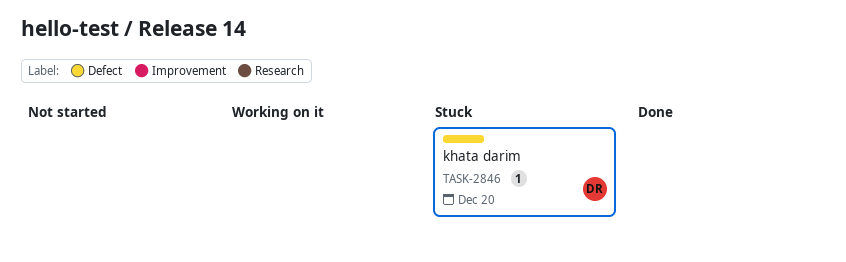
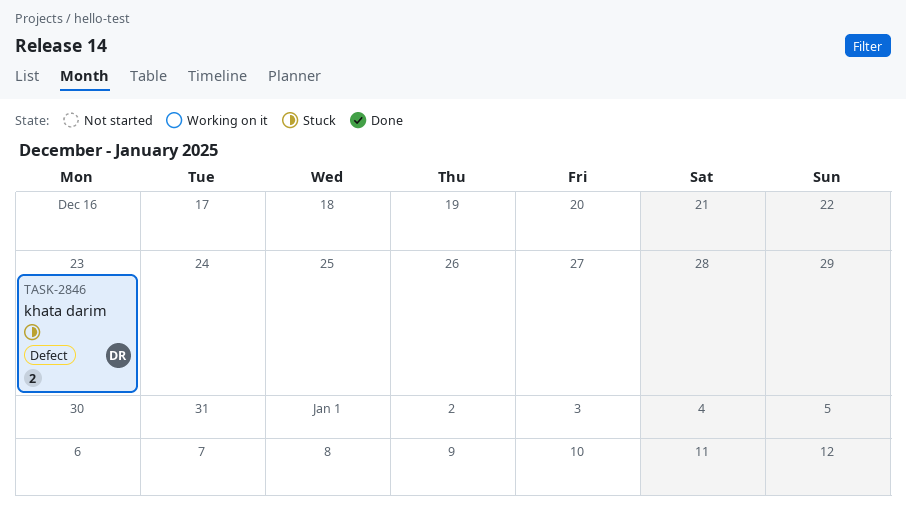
TASK-2846, estimate: 1 -> 2
TASK-2846, due: Dec 20 -> Dec 23

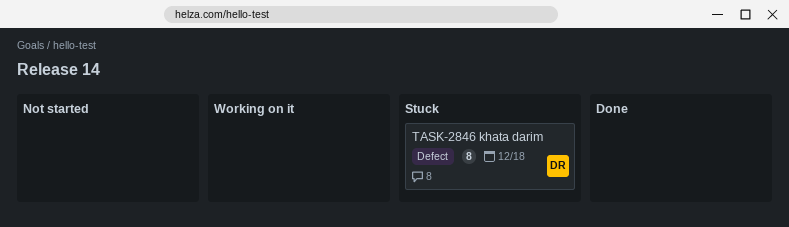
TASK-2846, estimate: 2 -> 8
TASK-2846, due: Dec 23 -> Dec 18

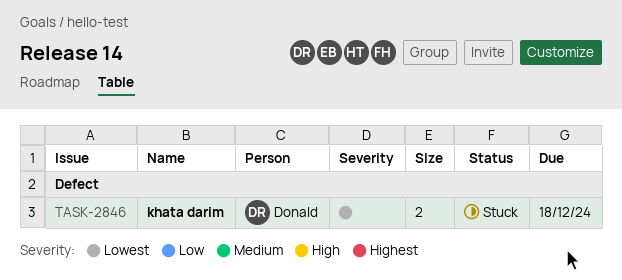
TASK-2846, estimate: 8 -> 2

